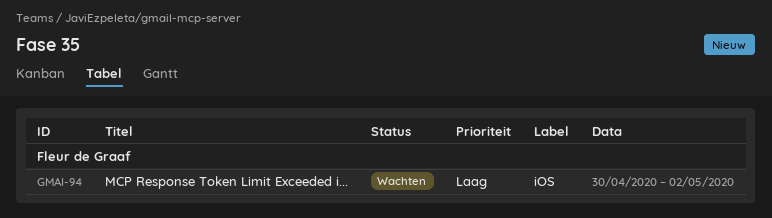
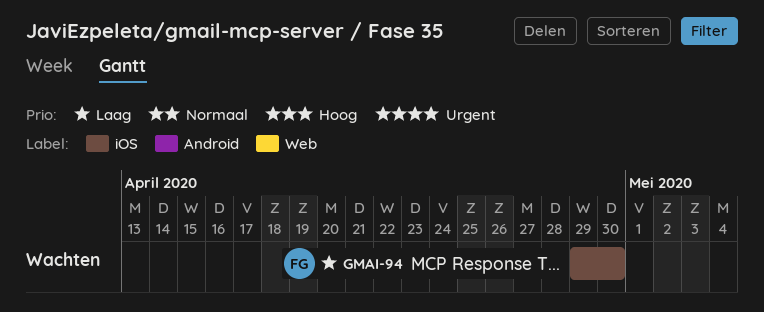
GMAI-94, start: Apr 30 -> Apr 29
GMAI-94, due: May 2 -> Apr 30

